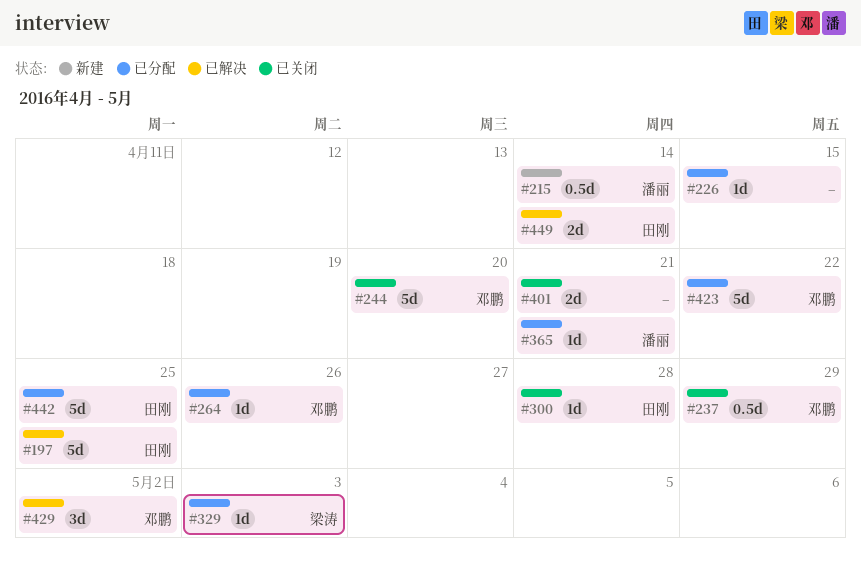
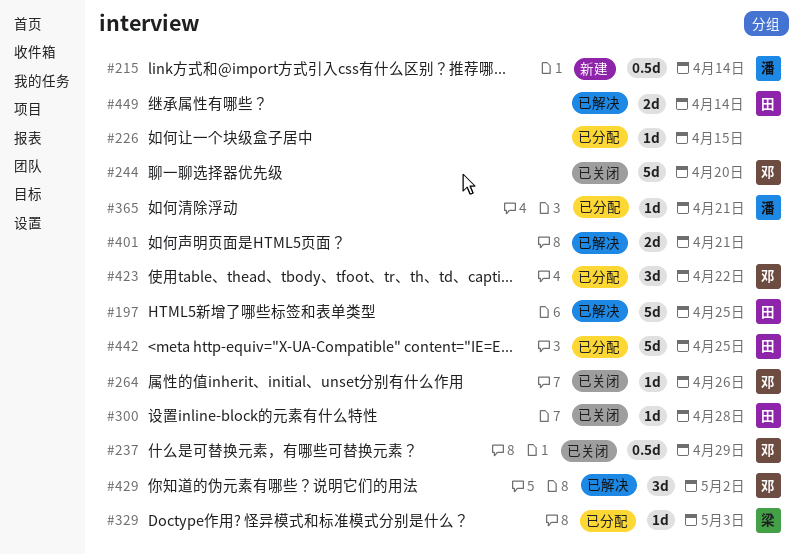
#264, status: 已分配 -> 已关闭
#401, status: 已关闭 -> 已解决
#423, estimate: 5d -> 3d

